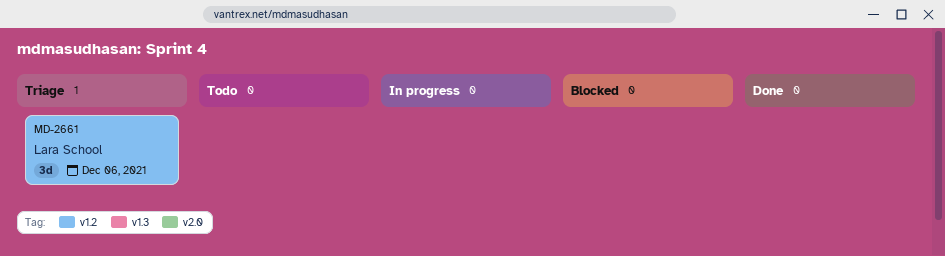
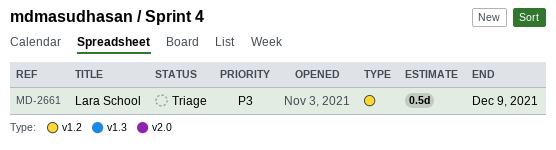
MD-2661, estimate: 3d -> 0.5d
MD-2661, due: Dec 6 -> Dec 9

